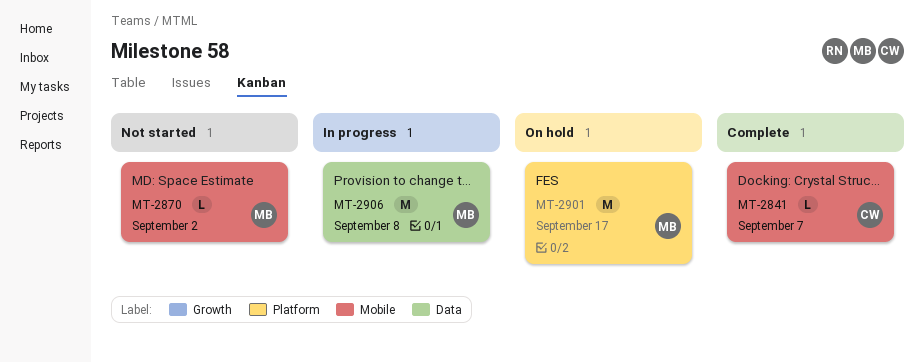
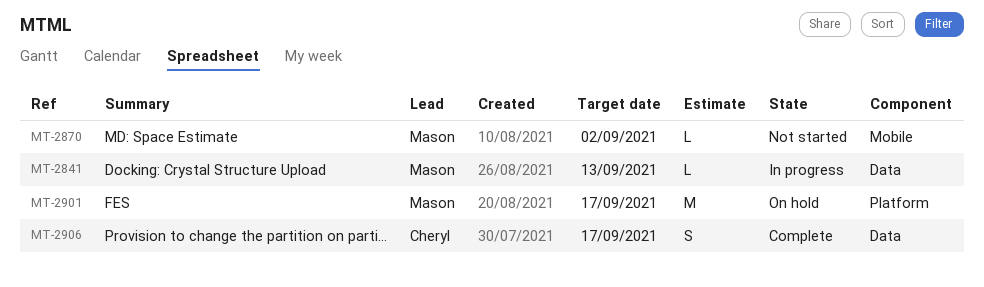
MT-2841, status: Complete -> In progress
MT-2841, owner: Cheryl -> Mason
MT-2841, label: Mobile -> Data
MT-2841, due: Sep 7 -> Sep 13
MT-2906, status: In progress -> Complete
MT-2906, owner: Mason -> Cheryl
MT-2906, estimate: M -> S
MT-2906, due: Sep 8 -> Sep 17

